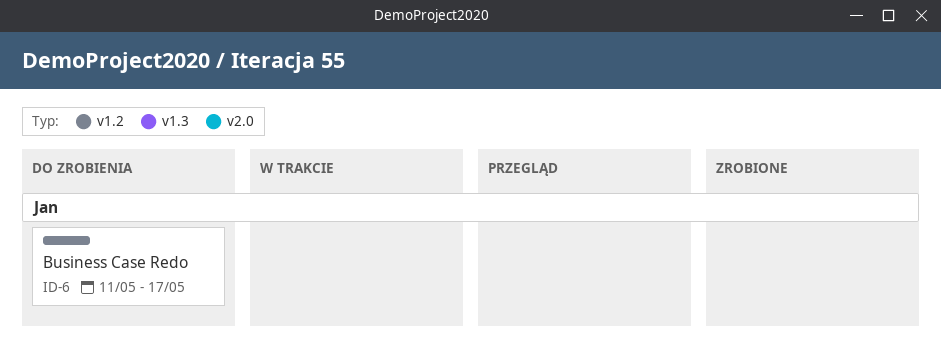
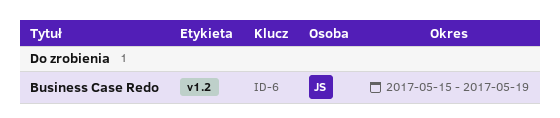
ID-6, start: May 11 -> May 15
ID-6, due: May 17 -> May 19

